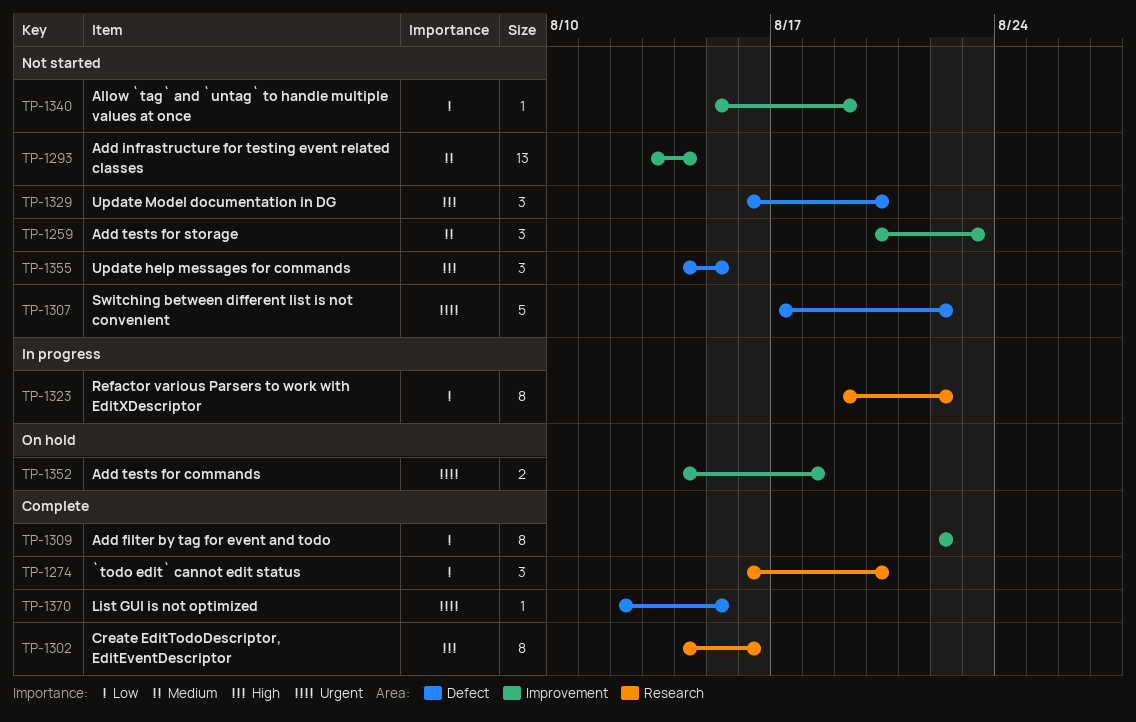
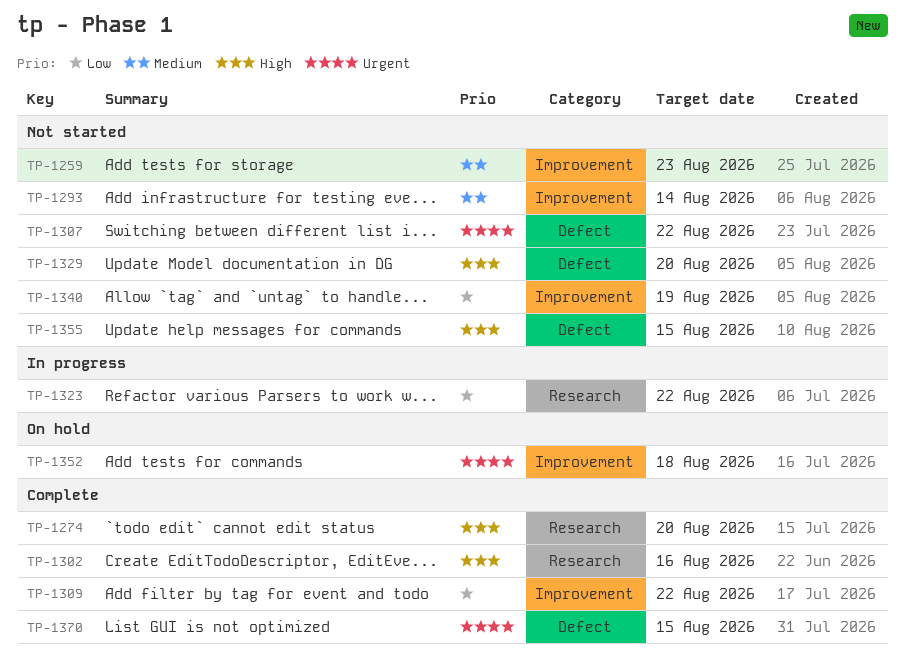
TP-1274, priority: Low -> High

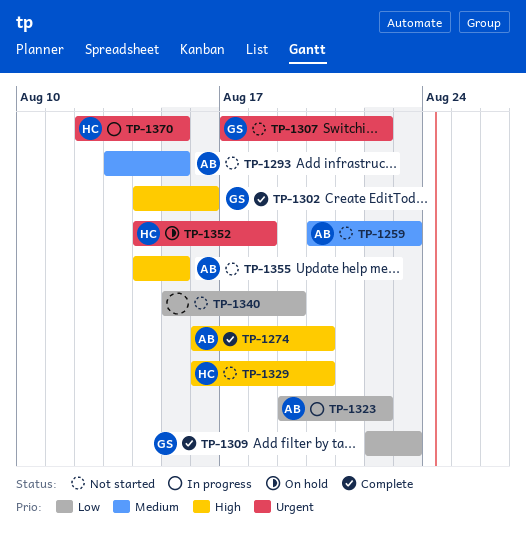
TP-1293, due: Aug 14 -> Aug 15
TP-1309, due: Aug 22 -> Aug 23
TP-1370, status: Complete -> In progress

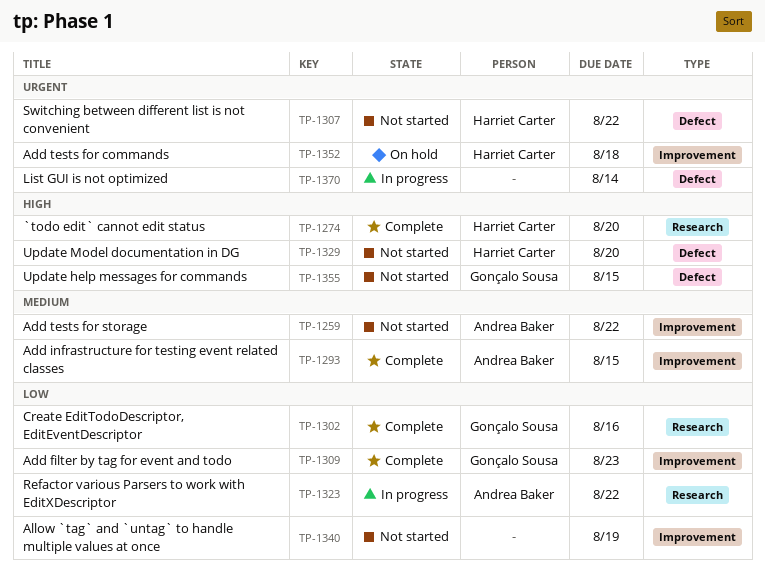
TP-1259, due: Aug 23 -> Aug 22
TP-1274, owner: Andrea Baker -> Harriet Carter
TP-1293, status: Not started -> Complete
TP-1302, priority: High -> Low
TP-1307, owner: Gonçalo Sousa -> Harriet Carter
TP-1355, owner: Andrea Baker -> Gonçalo Sousa
TP-1370, owner: Harriet Carter -> none
TP-1370, due: Aug 15 -> Aug 14

